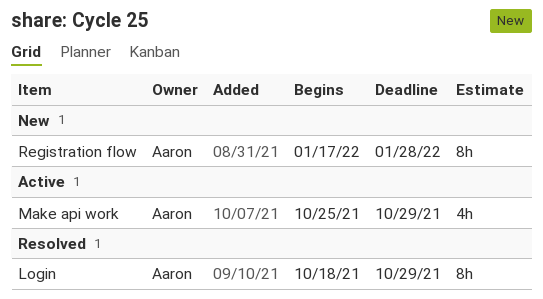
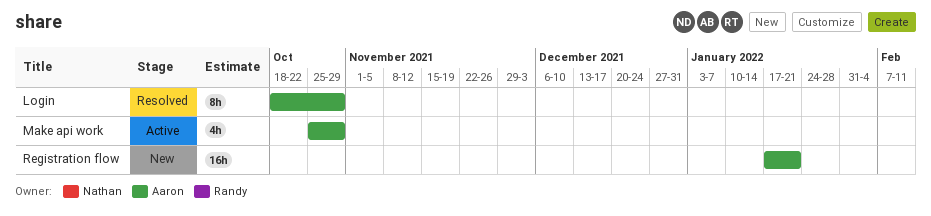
Registration flow, estimate: 8h -> 16h
Registration flow, due: Jan 28 -> Jan 21

